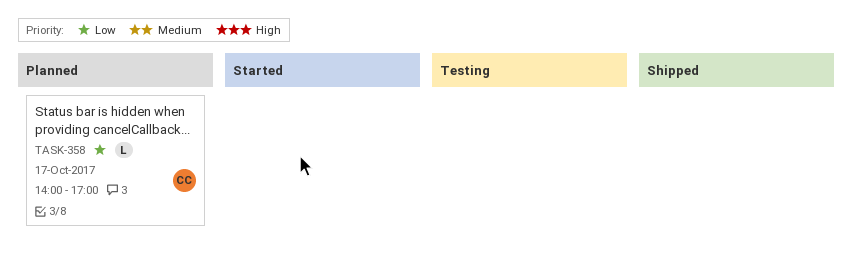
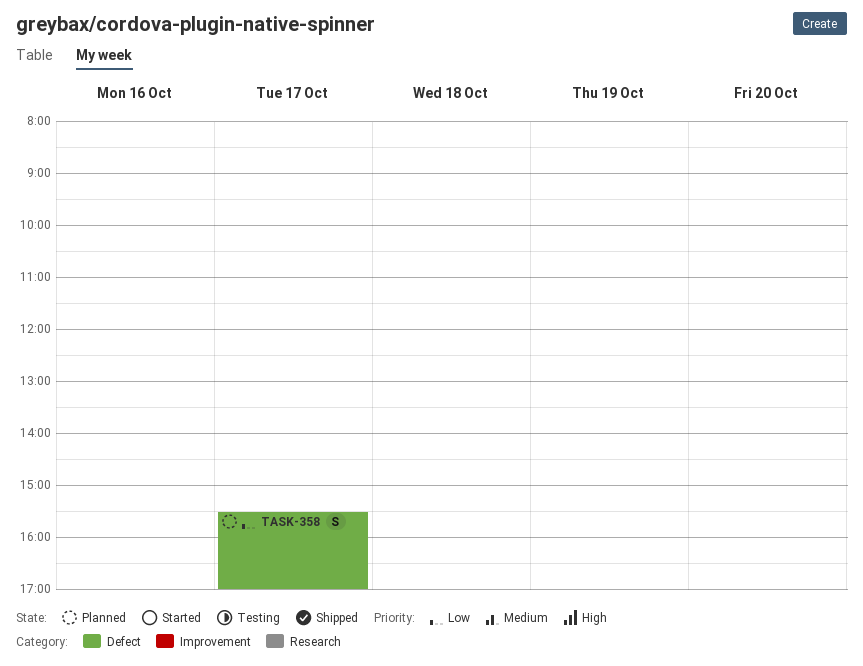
TASK-358, estimate: L -> S
TASK-358, begins: 14:00 -> 15:30

